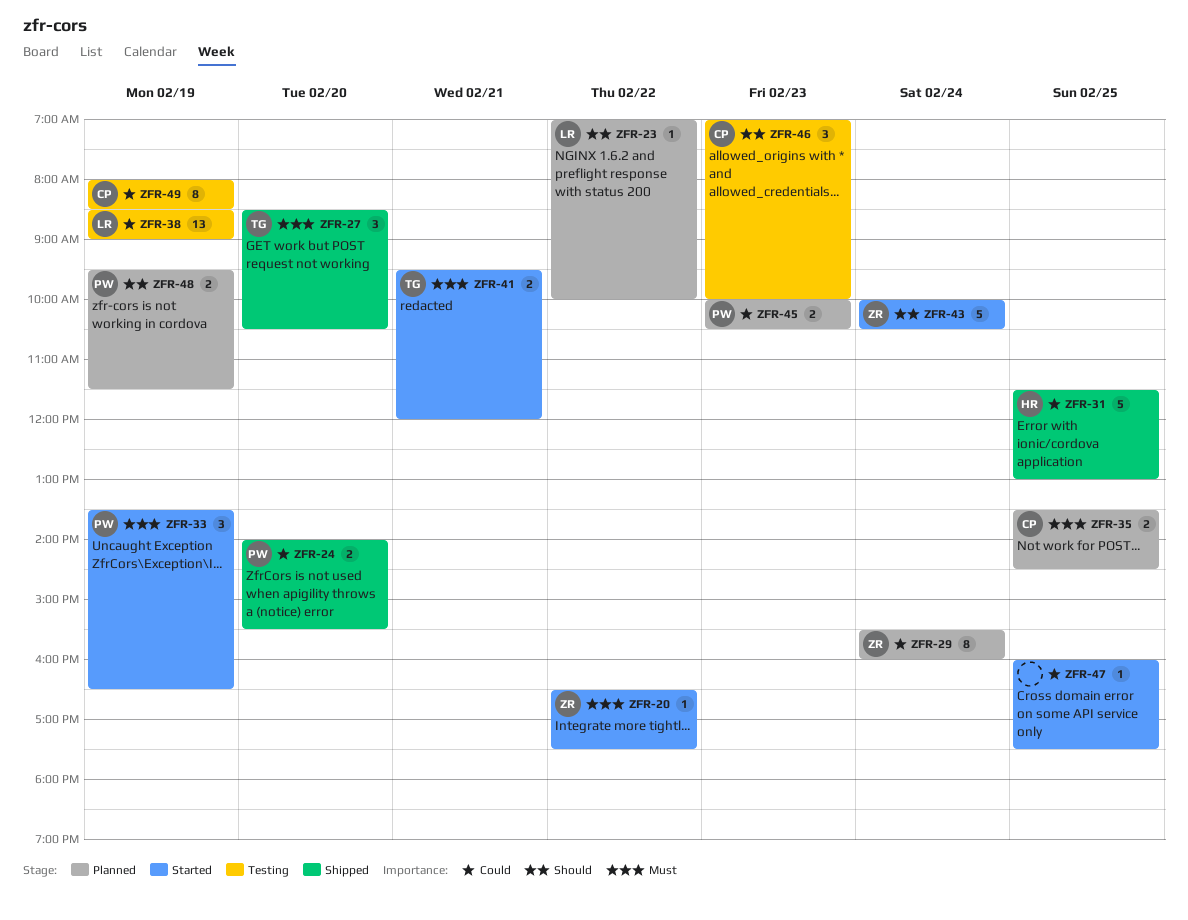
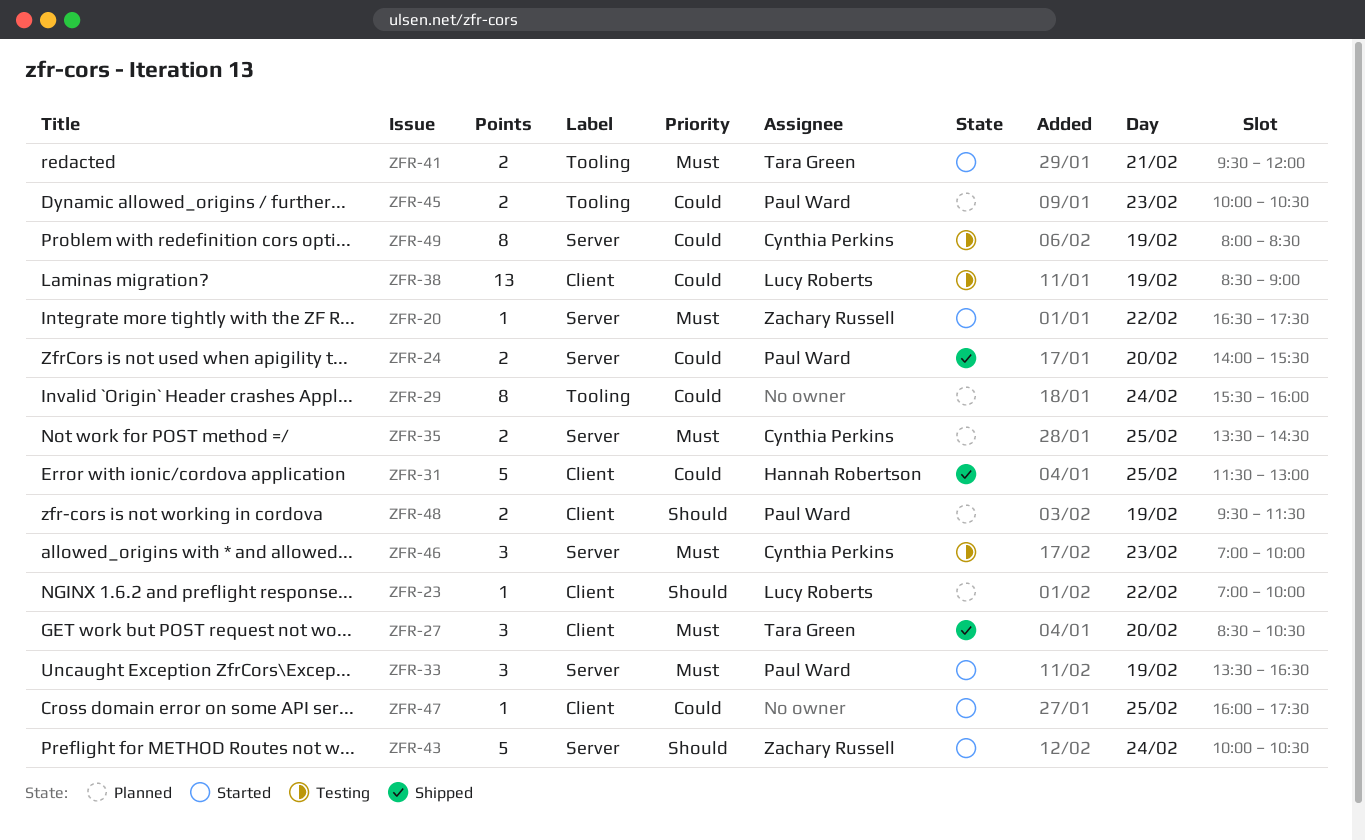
ZFR-29, owner: Zachary Russell -> none
ZFR-46, priority: Should -> Must

